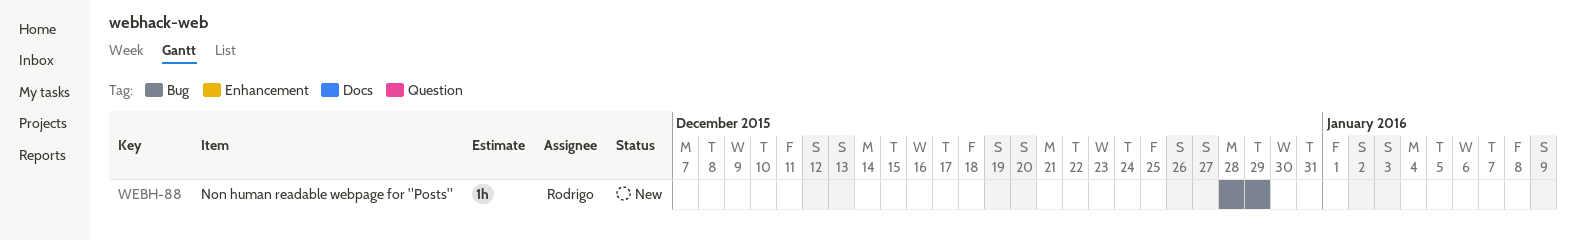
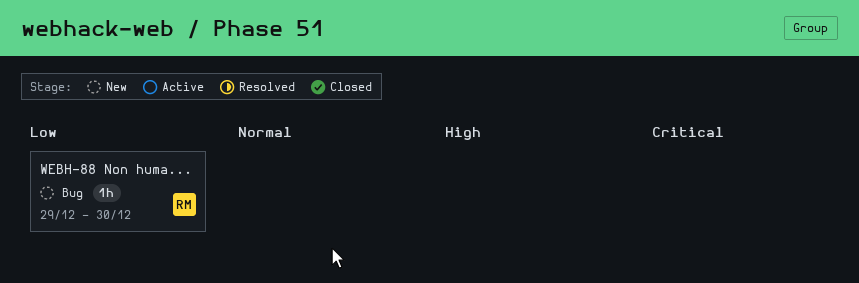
WEBH-88, start: Dec 28 -> Dec 29
WEBH-88, due: Dec 29 -> Dec 30

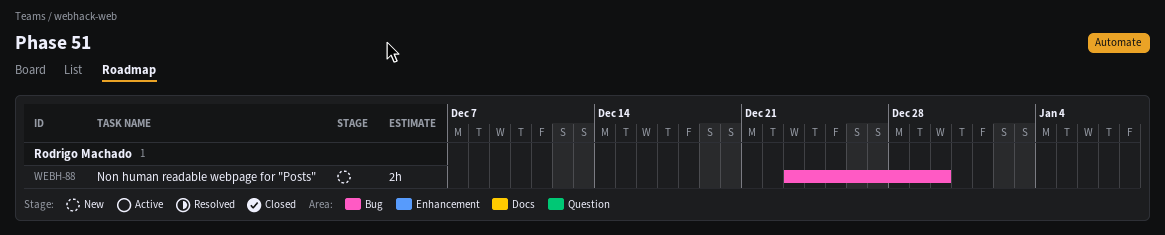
WEBH-88, estimate: 1h -> 2h
WEBH-88, start: Dec 29 -> Dec 23

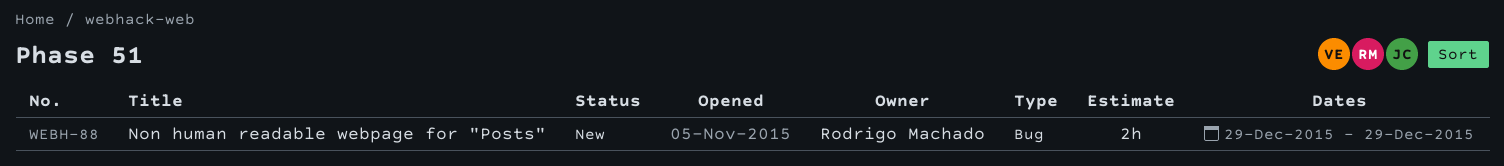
WEBH-88, start: Dec 23 -> Dec 29
WEBH-88, due: Dec 30 -> Dec 29

